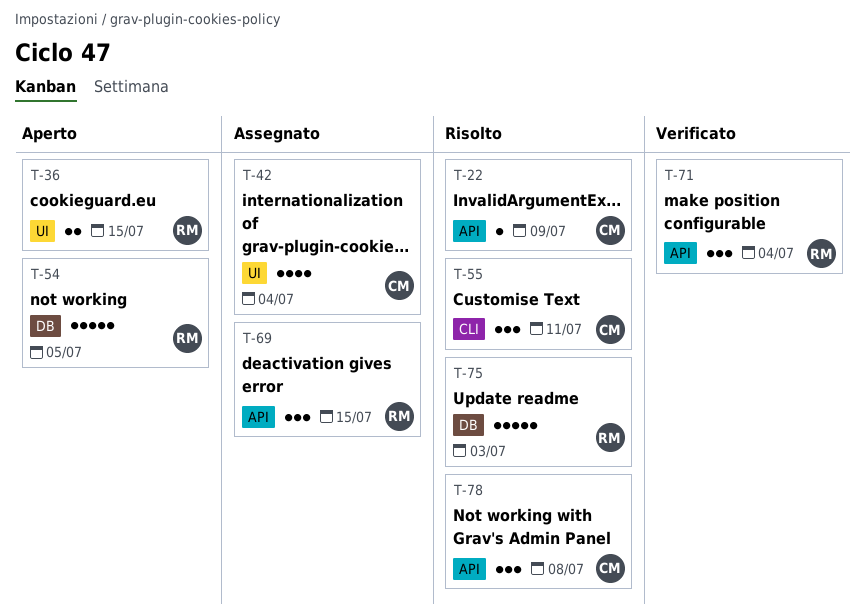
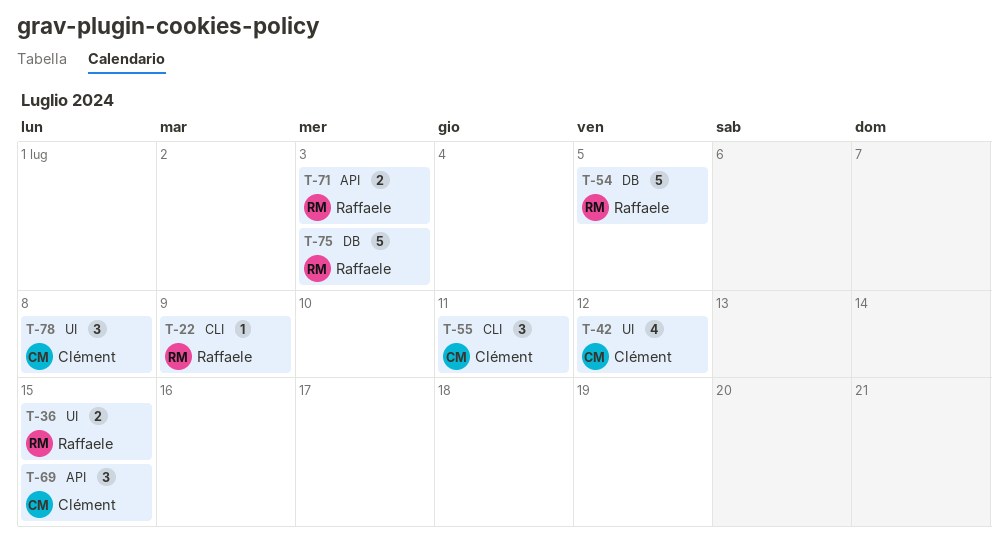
T-22, owner: Clément -> Raffaele
T-22, label: API -> CLI
T-42, due: Jul 4 -> Jul 12
T-69, owner: Raffaele -> Clément
T-71, estimate: 3 -> 2
T-71, due: Jul 4 -> Jul 3
T-78, label: API -> UI

